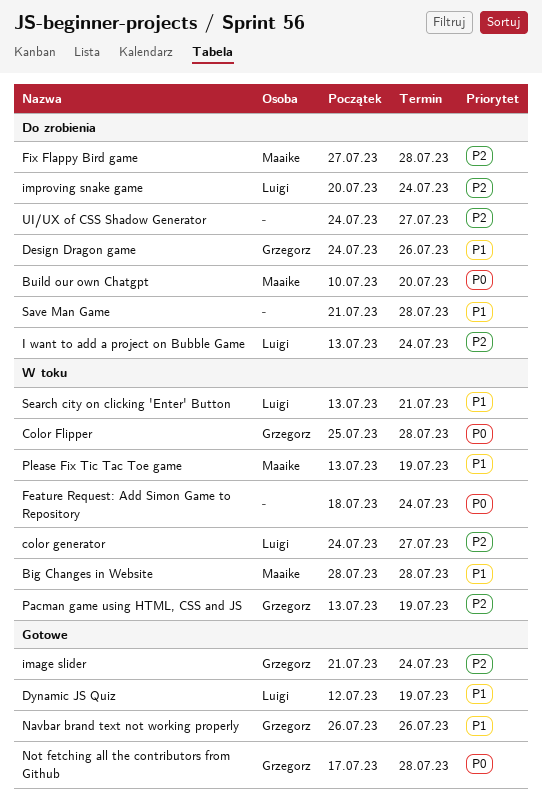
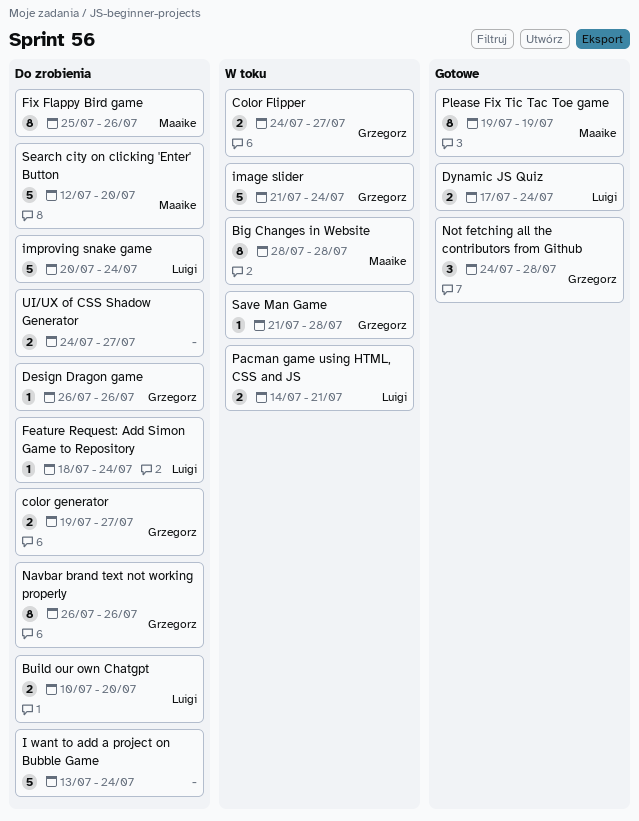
Build our own Chatgpt, owner: Maaike -> Luigi
Color Flipper, start: Jul 25 -> Jul 24
Color Flipper, due: Jul 28 -> Jul 27
color generator, status: W toku -> Do zrobienia
color generator, owner: Luigi -> Grzegorz
color generator, start: Jul 24 -> Jul 19
Design Dragon game, start: Jul 24 -> Jul 26
Dynamic JS Quiz, start: Jul 12 -> Jul 17
Dynamic JS Quiz, due: Jul 19 -> Jul 24
Feature Request: Add Simon Game to Repository, status: W toku -> Do zrobienia
Feature Request: Add Simon Game to Repository, owner: none -> Luigi
Fix Flappy Bird game, start: Jul 27 -> Jul 25
Fix Flappy Bird game, due: Jul 28 -> Jul 26
I want to add a project on Bubble Game, owner: Luigi -> none
image slider, status: Gotowe -> W toku
Navbar brand text not working properly, status: Gotowe -> Do zrobienia
Not fetching all the contributors from Github, start: Jul 17 -> Jul 24
Pacman game using HTML, CSS and JS, owner: Grzegorz -> Luigi
Pacman game using HTML, CSS and JS, start: Jul 13 -> Jul 14
Pacman game using HTML, CSS and JS, due: Jul 19 -> Jul 21
Please Fix Tic Tac Toe game, status: W toku -> Gotowe
Please Fix Tic Tac Toe game, start: Jul 13 -> Jul 19
Save Man Game, status: Do zrobienia -> W toku
Save Man Game, owner: none -> Grzegorz
Search city on clicking 'Enter' Button, status: W toku -> Do zrobienia
Search city on clicking 'Enter' Button, owner: Luigi -> Maaike
Search city on clicking 'Enter' Button, start: Jul 13 -> Jul 12
Search city on clicking 'Enter' Button, due: Jul 21 -> Jul 20

